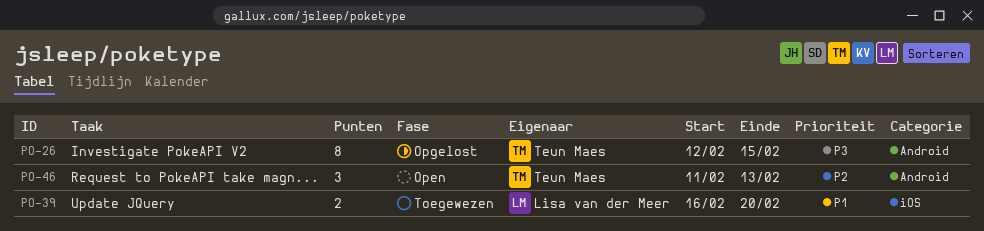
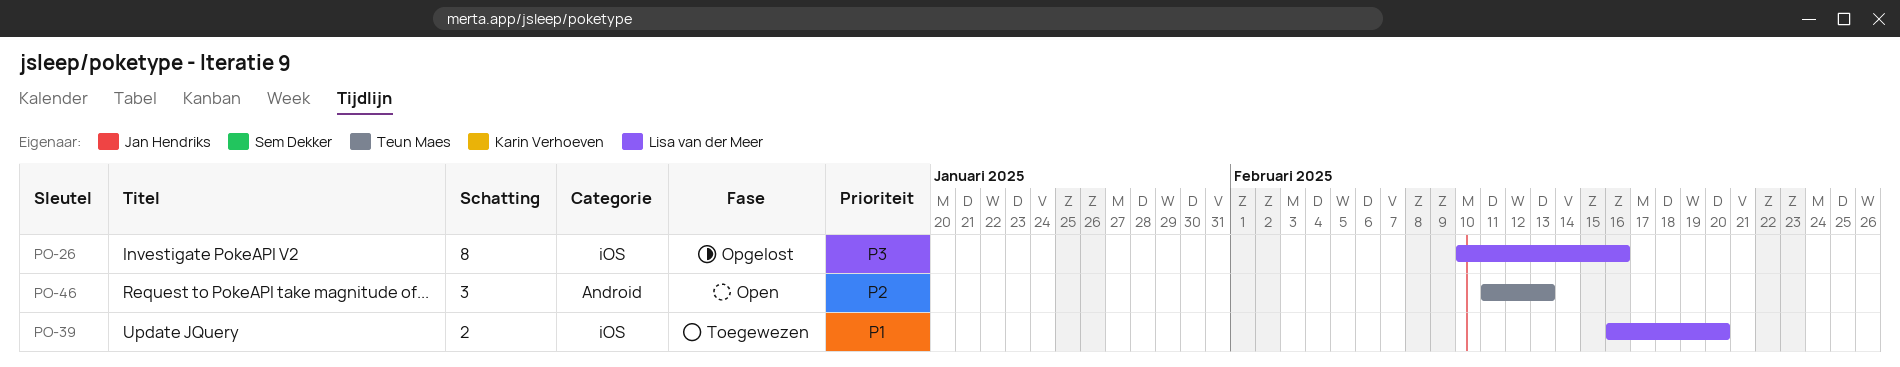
PO-26, owner: Teun Maes -> Lisa van der Meer
PO-26, label: Android -> iOS
PO-26, start: Feb 12 -> Feb 10
PO-26, due: Feb 15 -> Feb 16

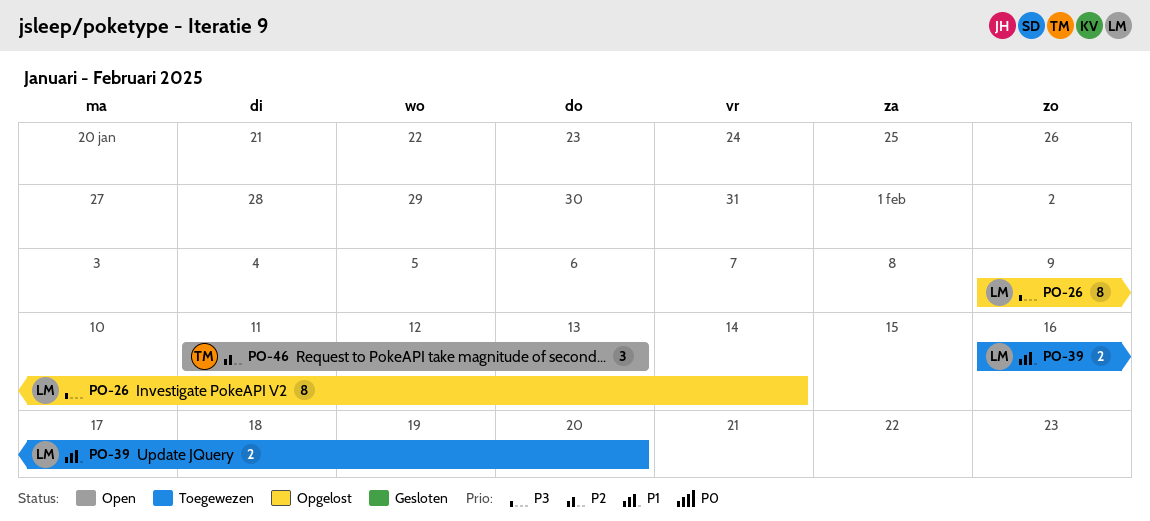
PO-26, start: Feb 10 -> Feb 9
PO-26, due: Feb 16 -> Feb 14

